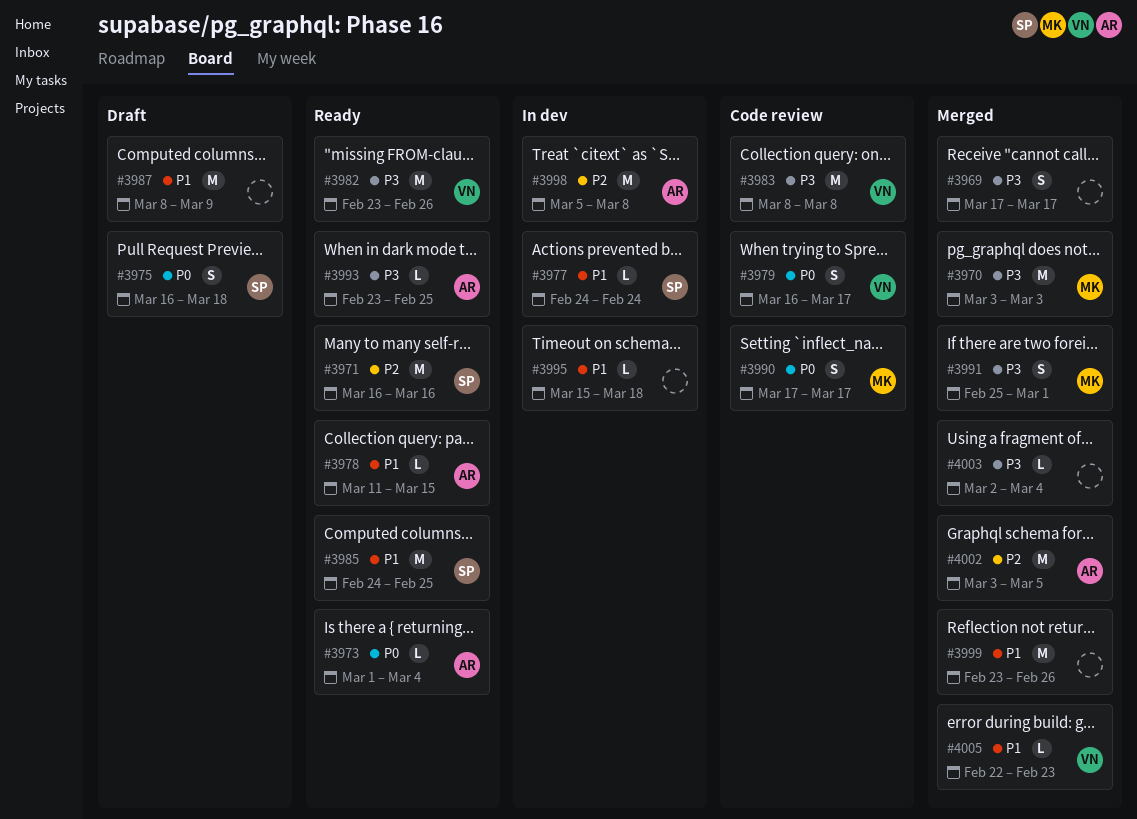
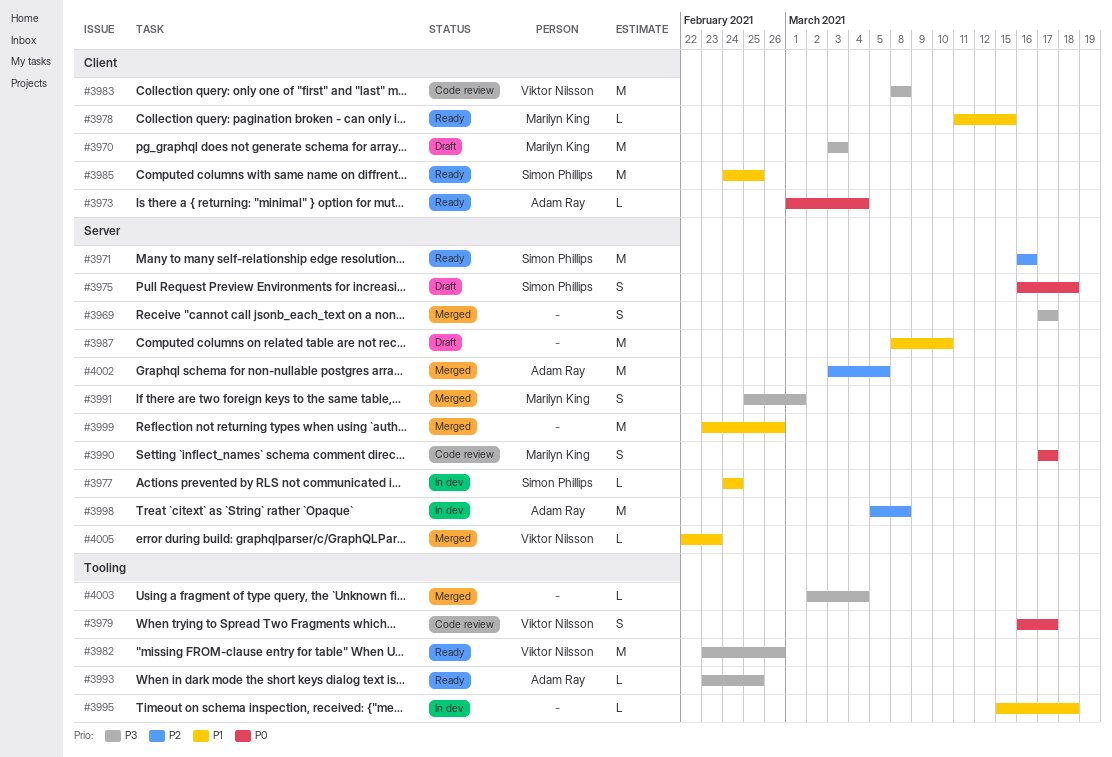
#3970, status: Merged -> Draft
#3978, owner: Adam Ray -> Marilyn King
#3987, due: Mar 9 -> Mar 10

